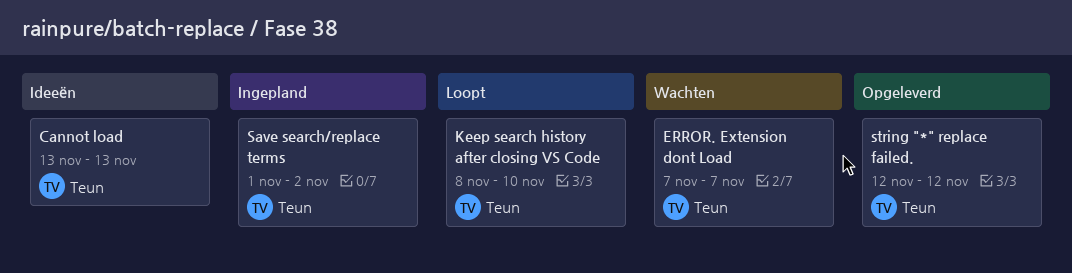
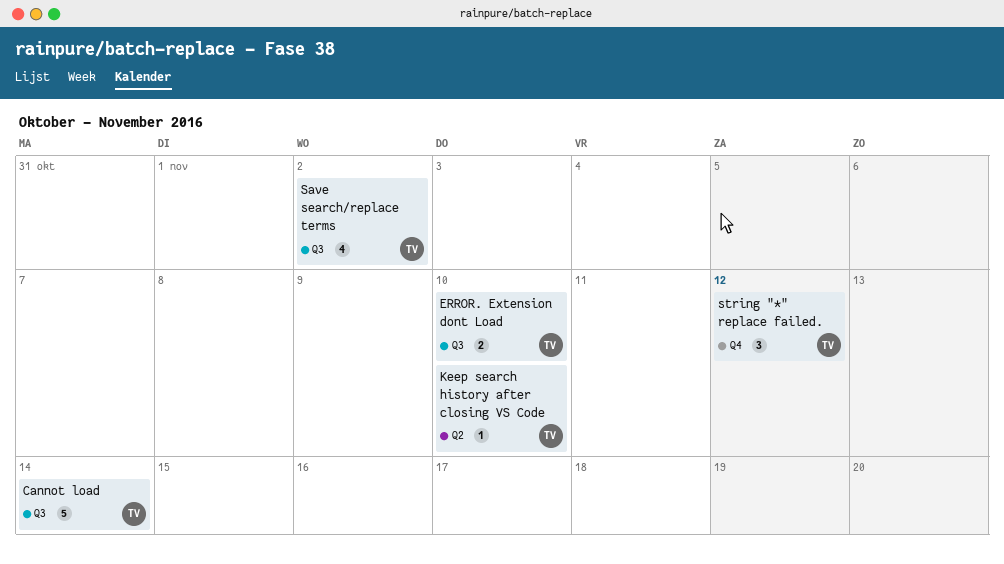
Cannot load, due: Nov 13 -> Nov 14
ERROR. Extension dont Load, due: Nov 7 -> Nov 10

